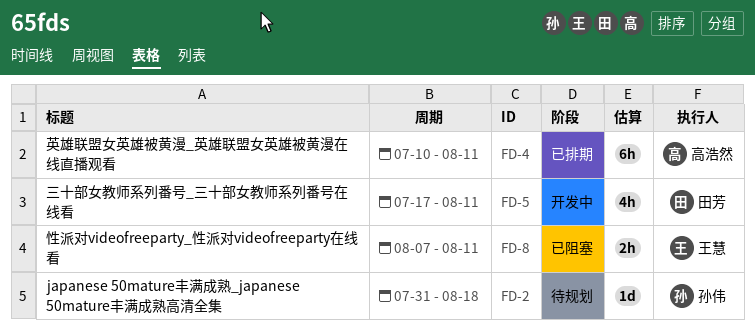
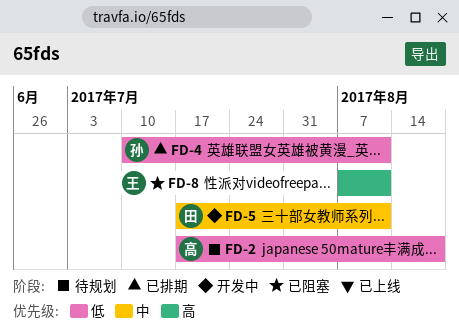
FD-2, owner: 孙伟 -> 高浩然
FD-2, start: Jul 31 -> Jul 17
FD-4, owner: 高浩然 -> 孙伟

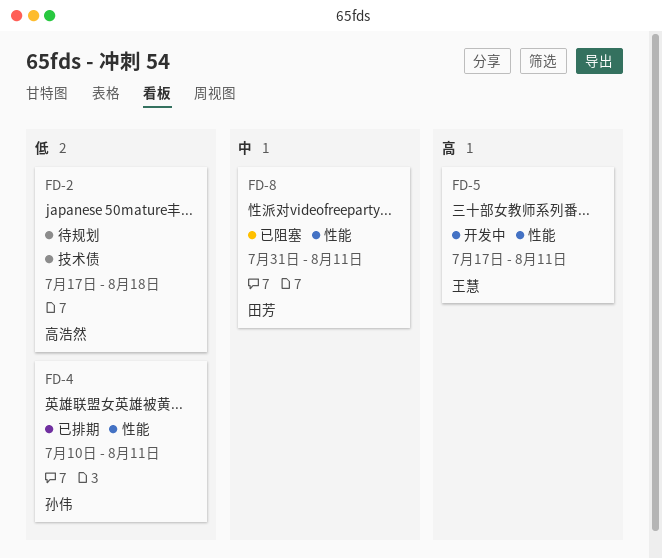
FD-5, owner: 田芳 -> 王慧
FD-5, priority: 中 -> 高
FD-8, owner: 王慧 -> 田芳
FD-8, priority: 高 -> 中
FD-8, start: Aug 7 -> Jul 31

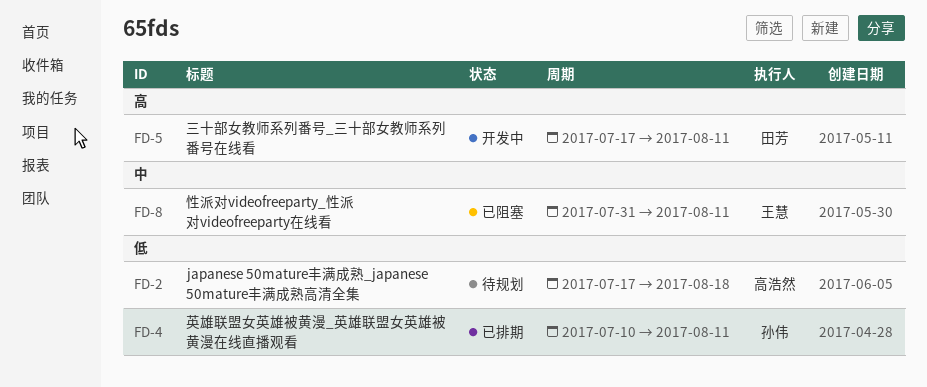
FD-5, owner: 王慧 -> 田芳
FD-8, owner: 田芳 -> 王慧

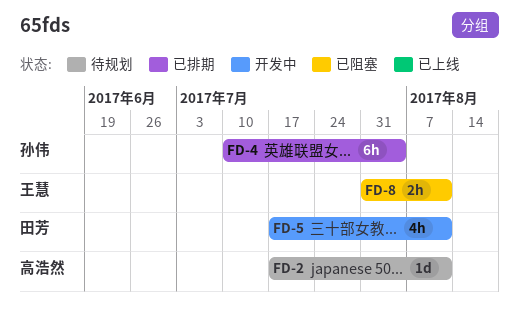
FD-2, due: Aug 18 -> Aug 11
FD-4, due: Aug 11 -> Aug 4

